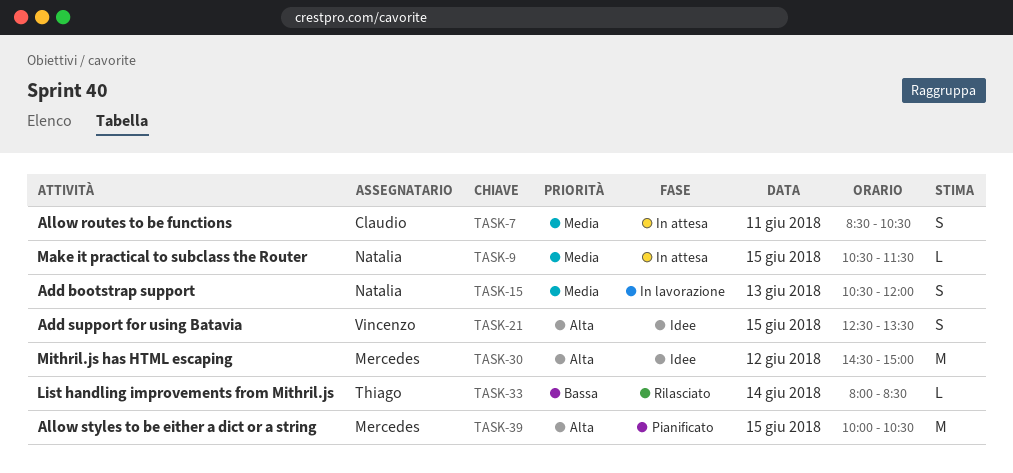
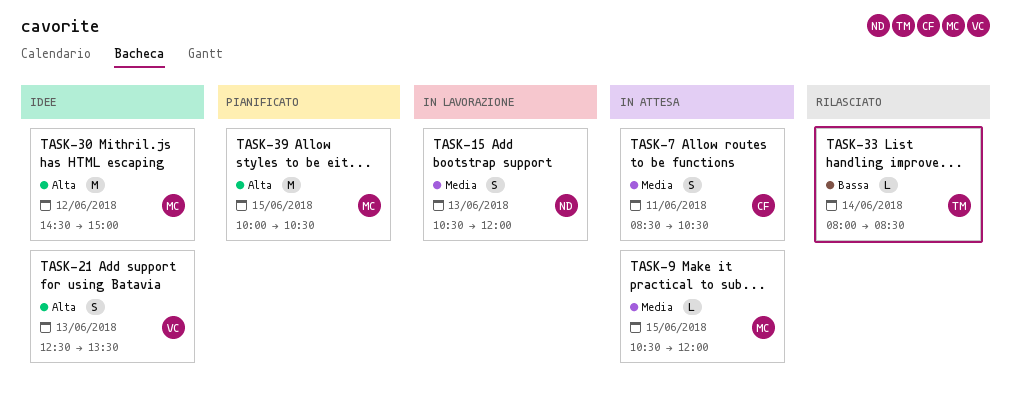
TASK-9, owner: Natalia -> Mercedes
TASK-9, ends: 11:30 -> 12:00
TASK-21, day: Jun 15 -> Jun 13

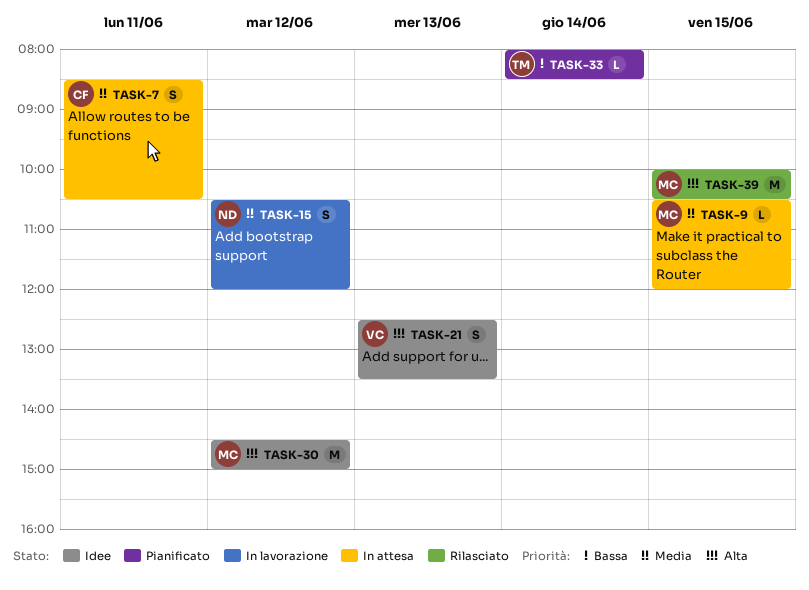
TASK-15, day: Jun 13 -> Jun 12
TASK-33, status: Rilasciato -> Pianificato
TASK-39, status: Pianificato -> Rilasciato

